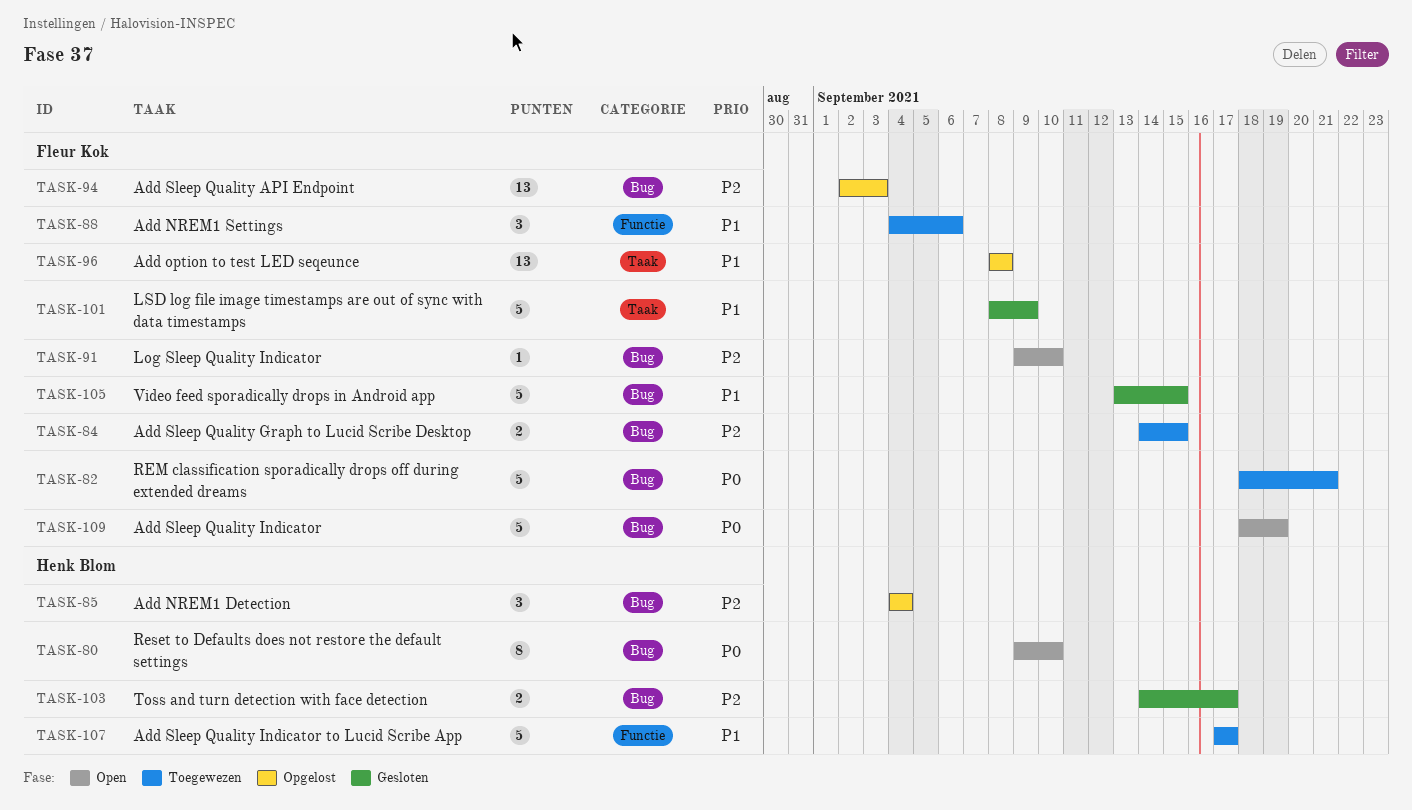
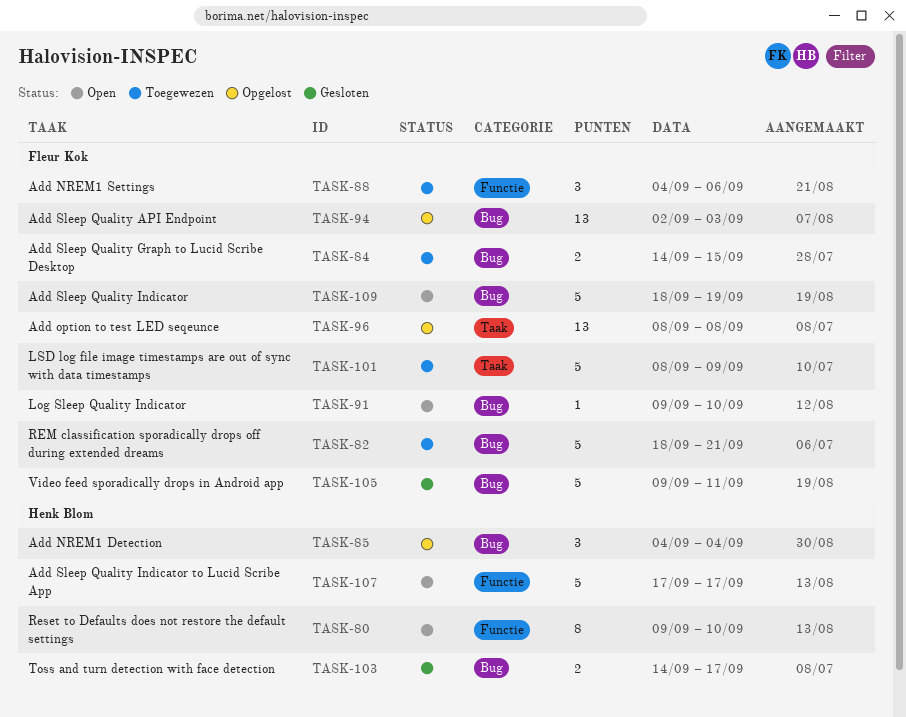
TASK-80, label: Bug -> Functie
TASK-101, status: Gesloten -> Toegewezen
TASK-105, start: Sep 13 -> Sep 9
TASK-105, due: Sep 15 -> Sep 11
TASK-107, status: Toegewezen -> Open

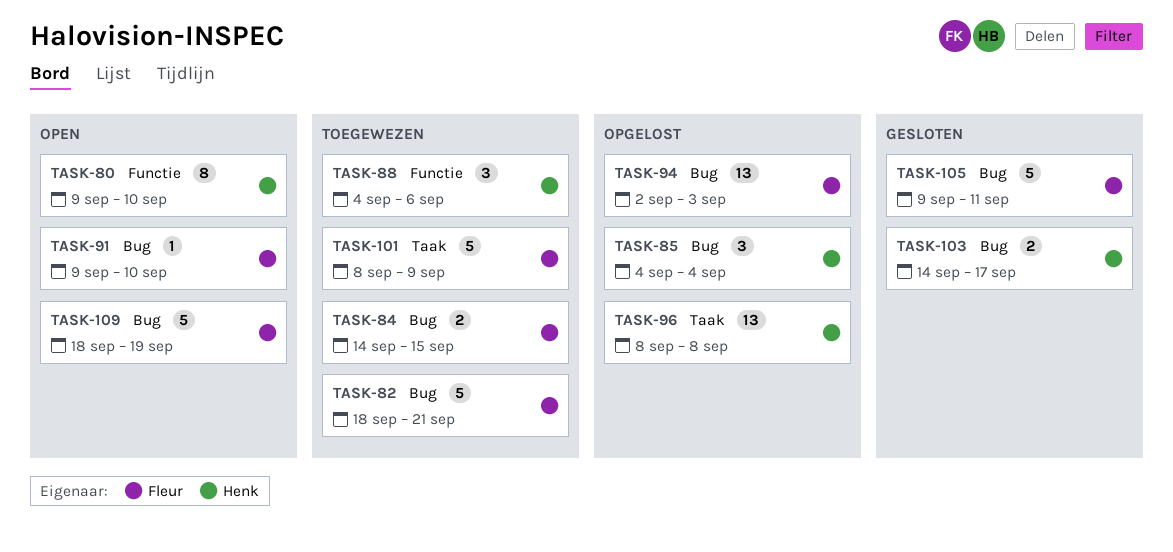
TASK-88, owner: Fleur Kok -> Henk Blom
TASK-96, owner: Fleur Kok -> Henk Blom
TASK-107: present -> none

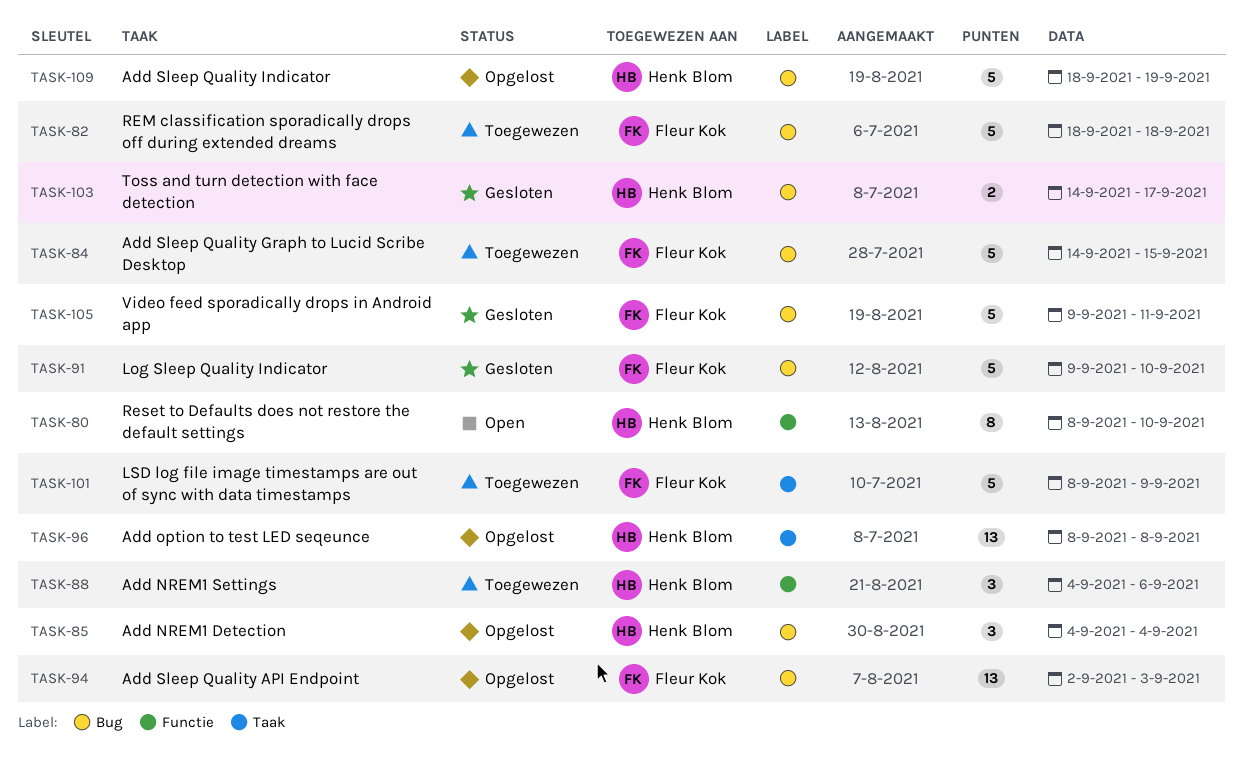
TASK-80, start: Sep 9 -> Sep 8
TASK-82, due: Sep 21 -> Sep 18
TASK-84, estimate: 2 -> 5
TASK-91, status: Open -> Gesloten
TASK-91, estimate: 1 -> 5
TASK-109, status: Open -> Opgelost
TASK-109, owner: Fleur Kok -> Henk Blom

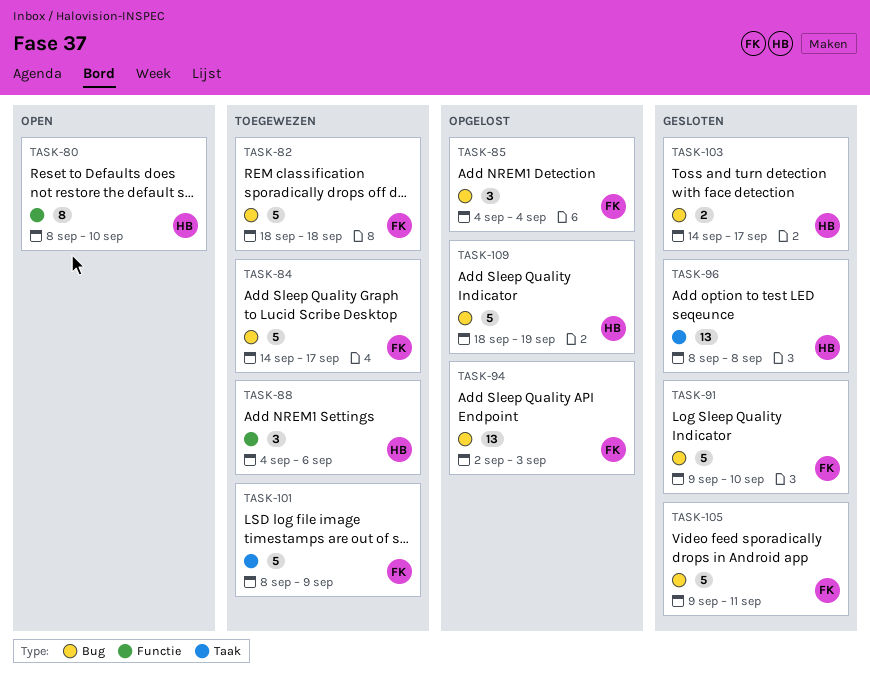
TASK-84, due: Sep 15 -> Sep 17
TASK-85, owner: Henk Blom -> Fleur Kok
TASK-96, status: Opgelost -> Gesloten

